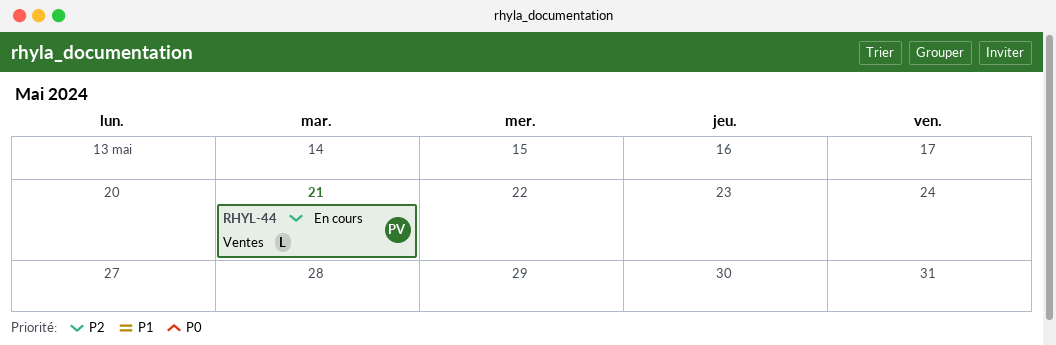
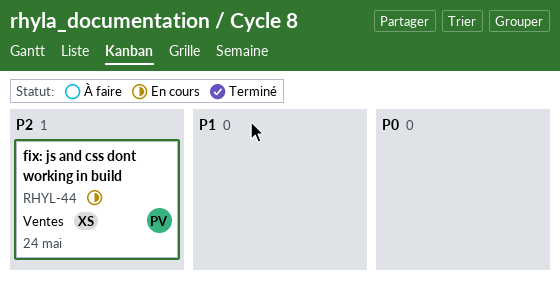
RHYL-44, estimate: L -> XS
RHYL-44, due: May 21 -> May 24

